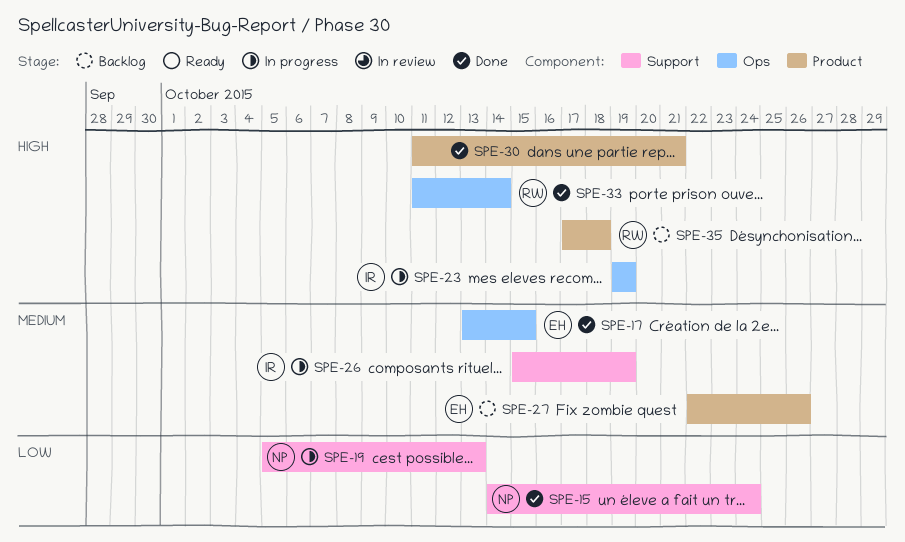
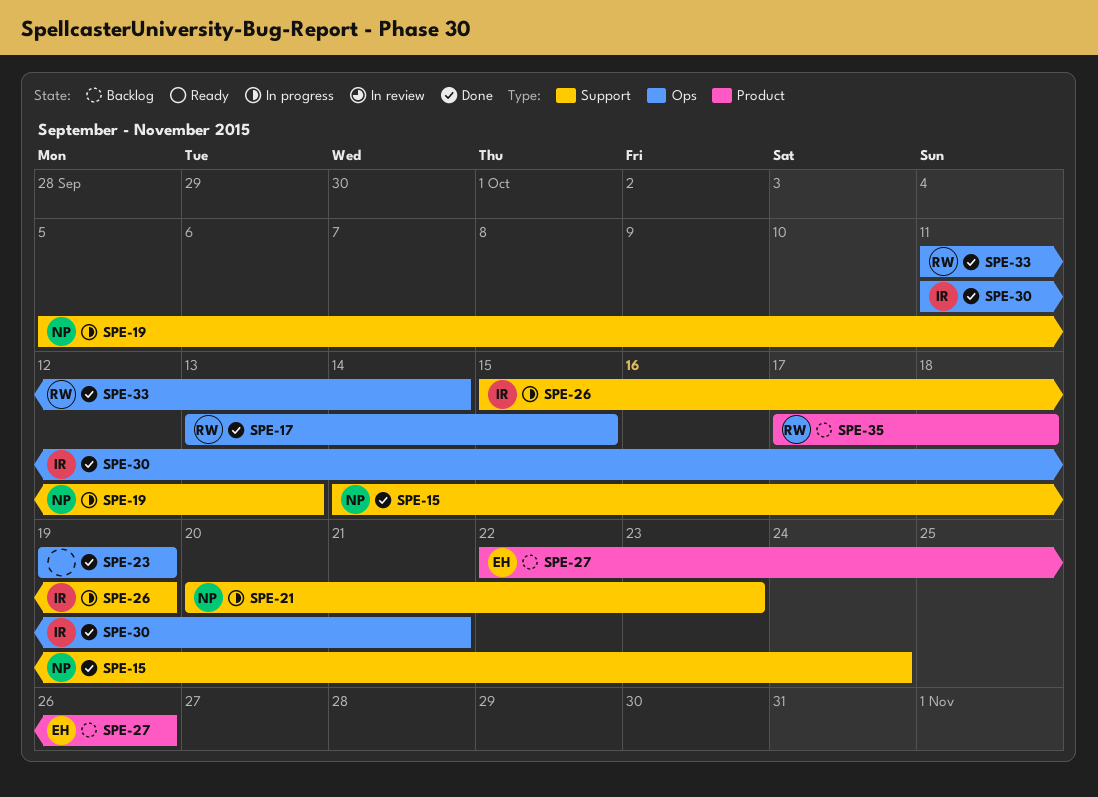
SPE-17, owner: EH -> RW
SPE-21: none -> present
SPE-23, status: In progress -> Done
SPE-23, owner: IR -> none
SPE-30, owner: none -> IR
SPE-30, label: Product -> Ops

